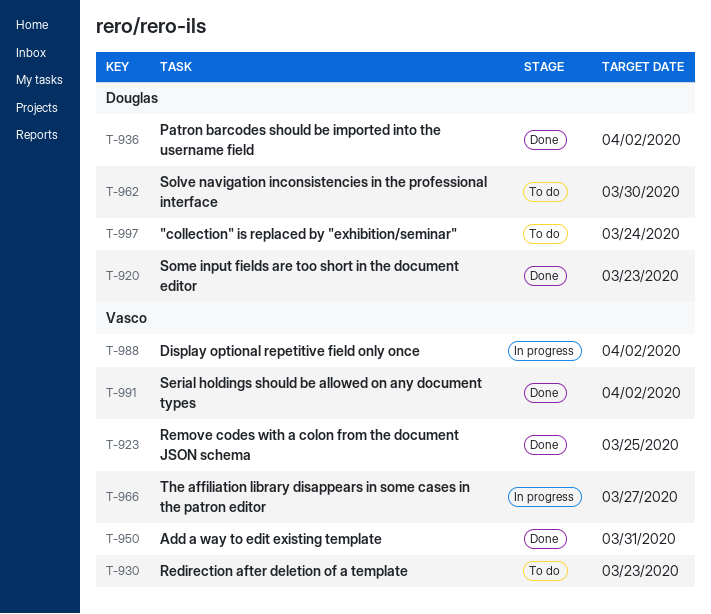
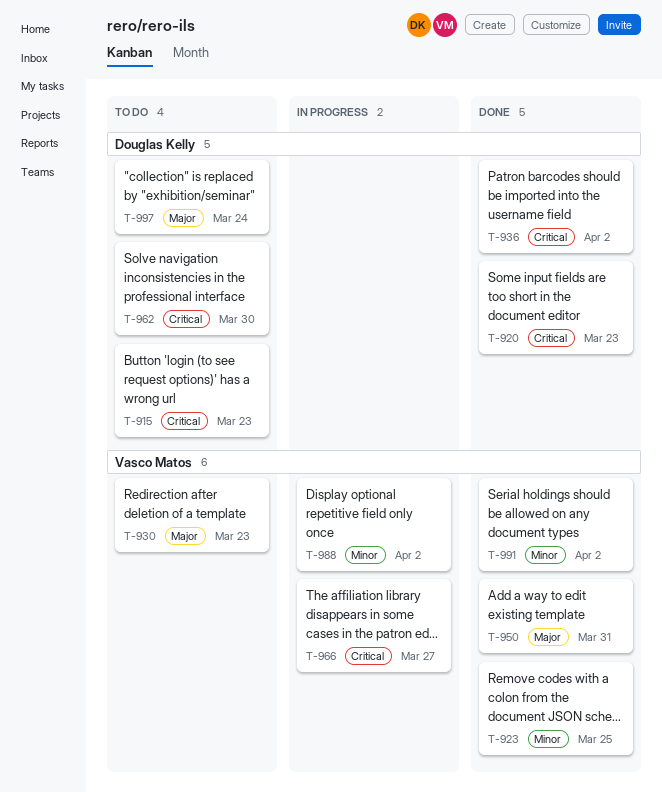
T-915: none -> present

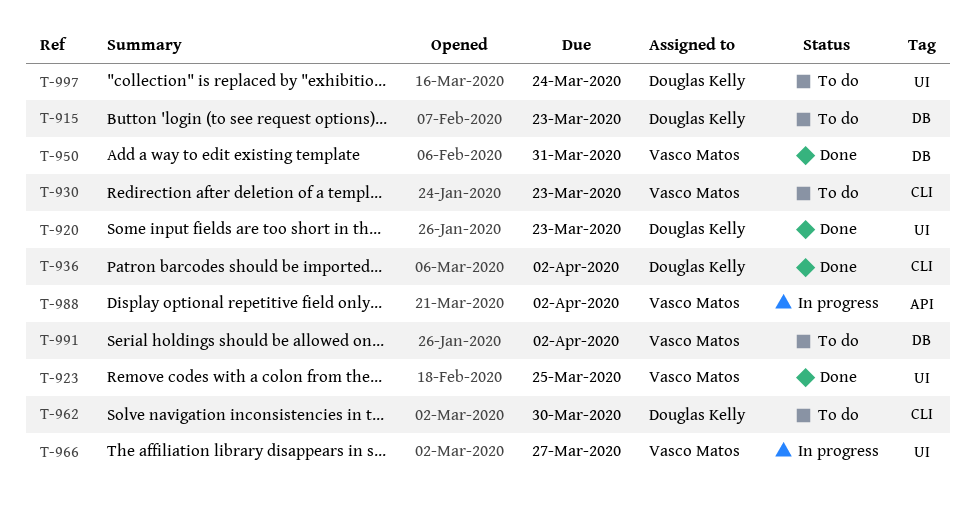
T-991, status: Done -> To do

